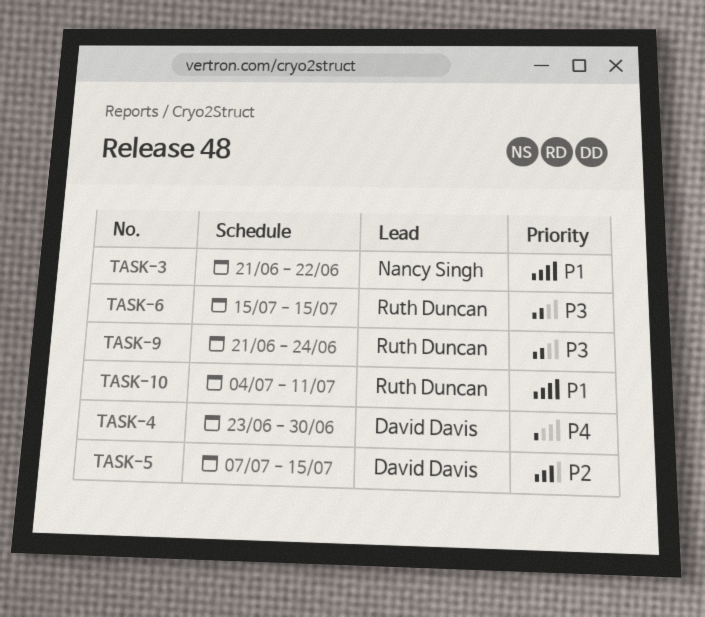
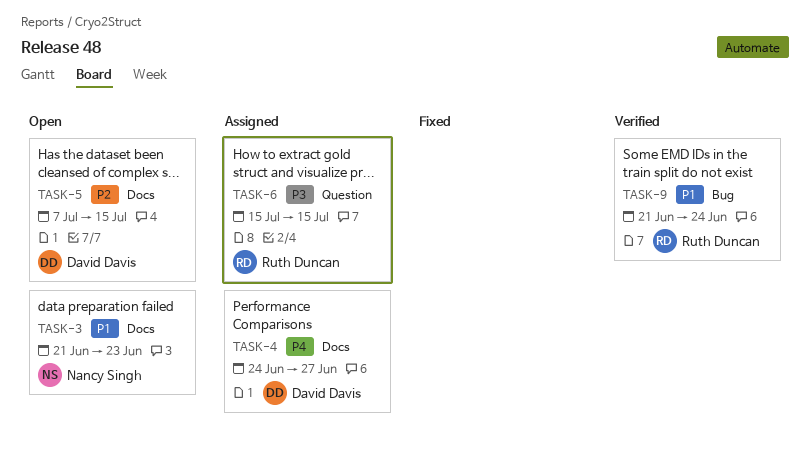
TASK-3, due: Jun 22 -> Jun 23
TASK-4, start: Jun 23 -> Jun 24
TASK-4, due: Jun 30 -> Jun 27
TASK-9, priority: P3 -> P1
TASK-10: present -> none

